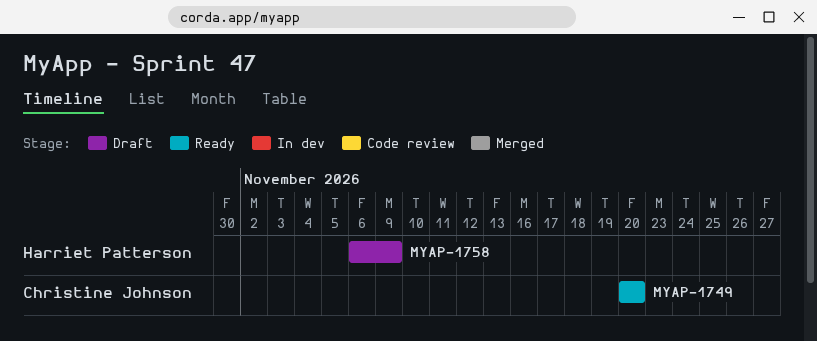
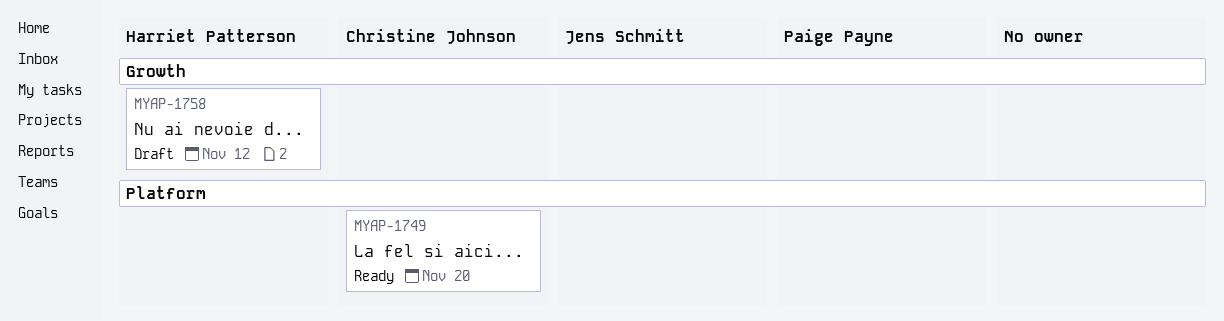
MYAP-1758, due: Nov 9 -> Nov 12

